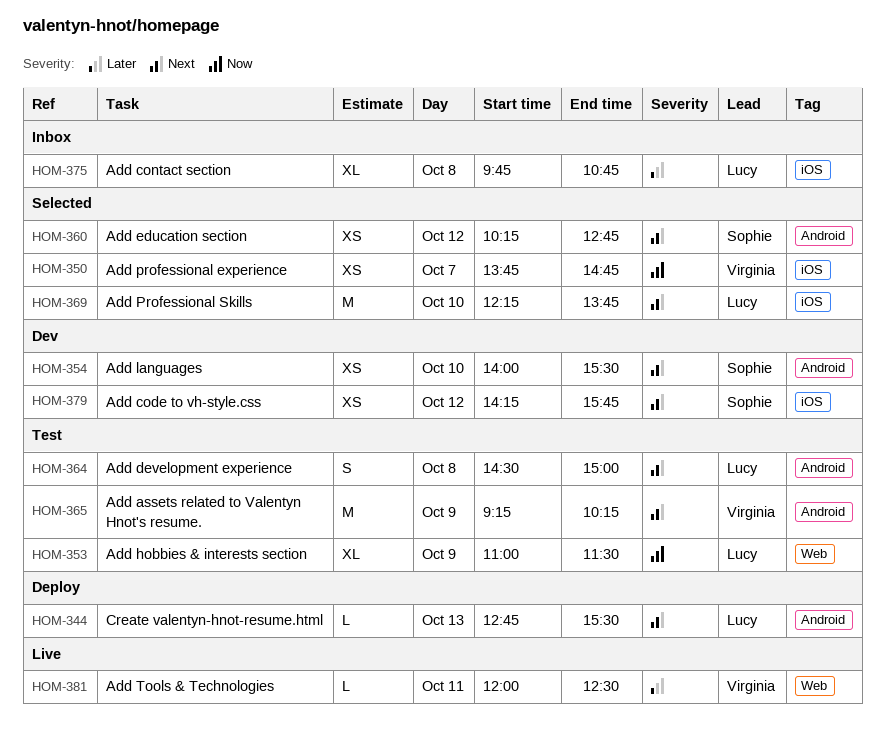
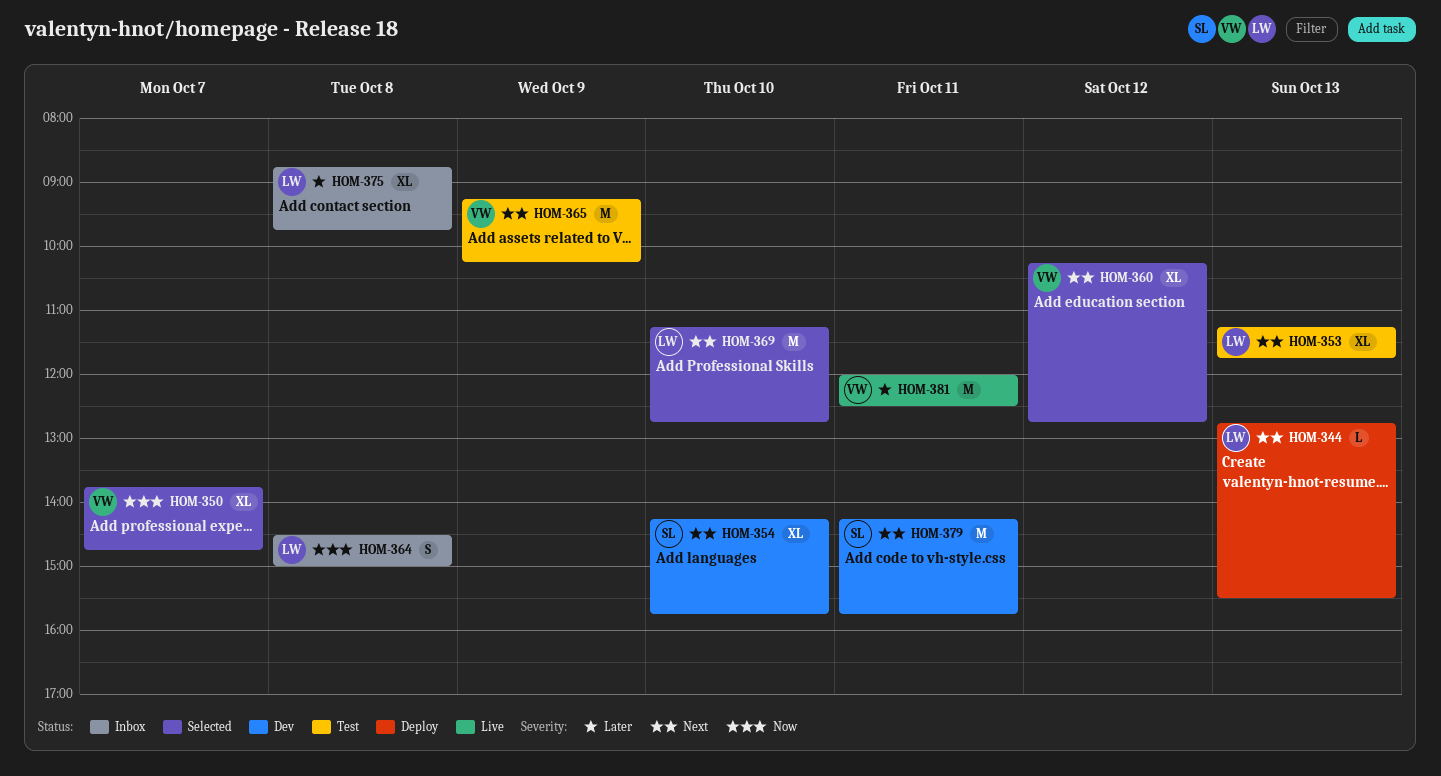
HOM-350, estimate: XS -> XL
HOM-353, priority: Now -> Next
HOM-353, day: Oct 9 -> Oct 13
HOM-353, begins: 11:00 -> 11:15
HOM-353, ends: 11:30 -> 11:45
HOM-354, estimate: XS -> XL
HOM-354, begins: 14:00 -> 14:15
HOM-354, ends: 15:30 -> 15:45
HOM-360, owner: Sophie -> Virginia
HOM-360, estimate: XS -> XL
HOM-364, status: Test -> Inbox
HOM-364, priority: Next -> Now
HOM-369, begins: 12:15 -> 11:15
HOM-369, ends: 13:45 -> 12:45
HOM-375, begins: 09:45 -> 08:45
HOM-375, ends: 10:45 -> 09:45
HOM-379, estimate: XS -> M
HOM-379, day: Oct 12 -> Oct 11
HOM-381, estimate: L -> M

